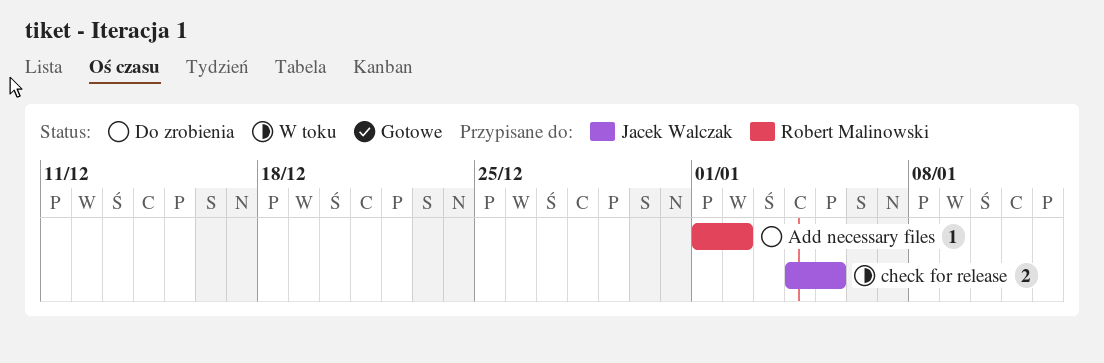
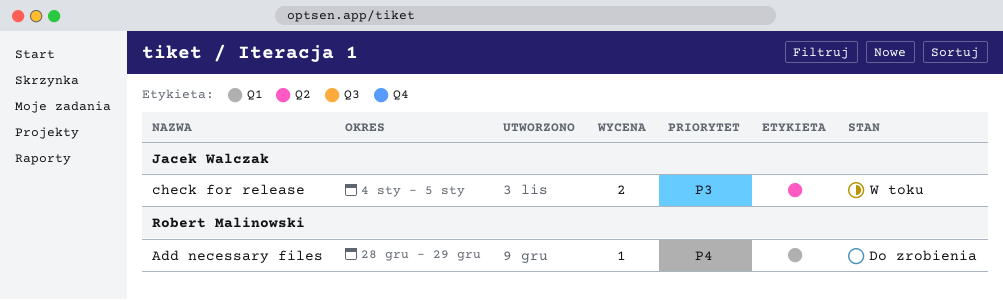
Add necessary files, start: Jan 1 -> Dec 28
Add necessary files, due: Jan 2 -> Dec 29

